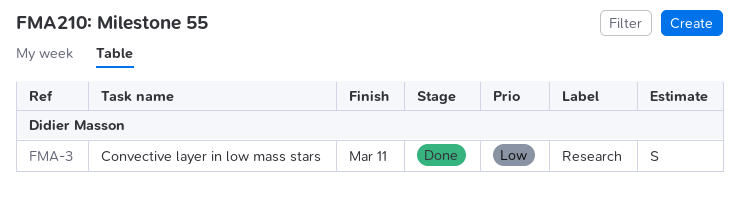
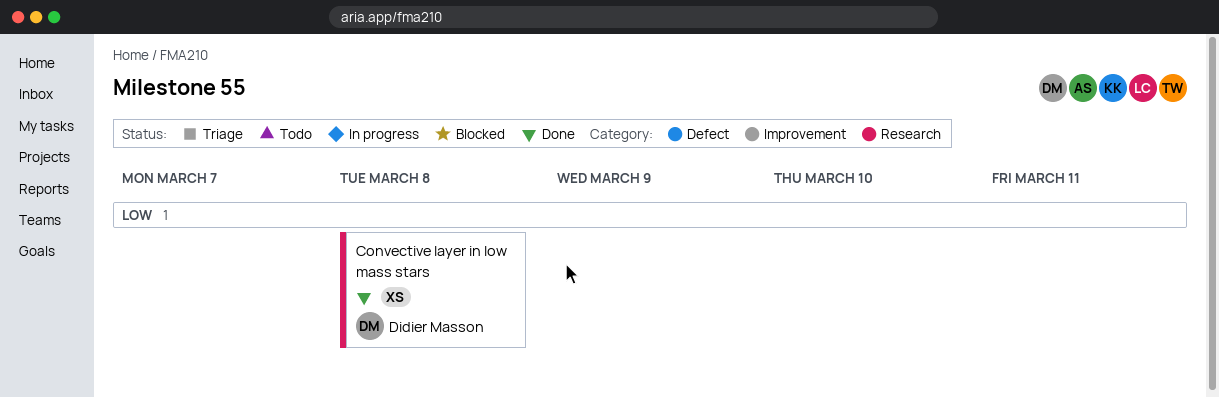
Convective layer in low mass stars, estimate: S -> XS
Convective layer in low mass stars, due: Mar 11 -> Mar 8

